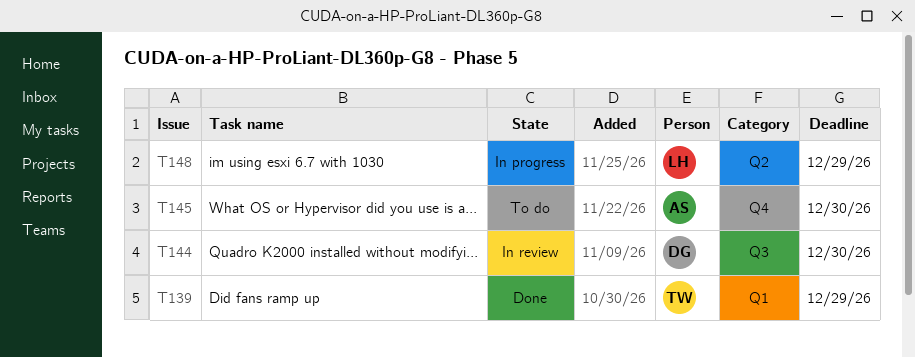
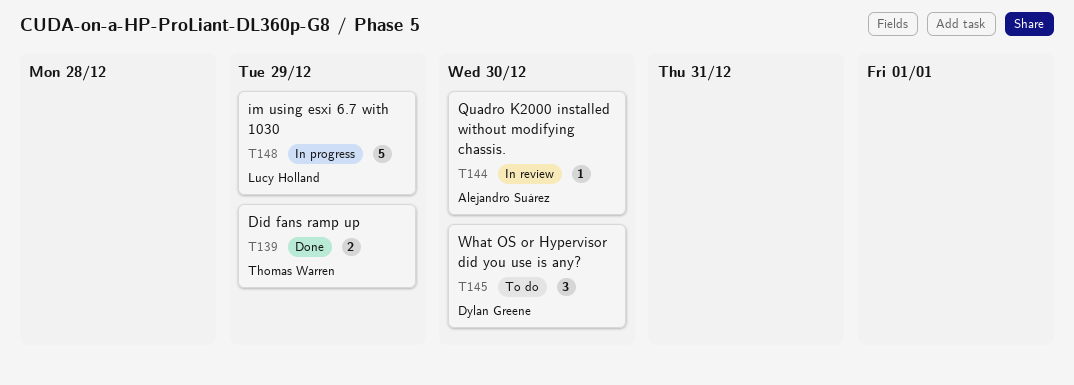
T144, owner: Dylan Greene -> Alejandro Suárez
T145, owner: Alejandro Suárez -> Dylan Greene

